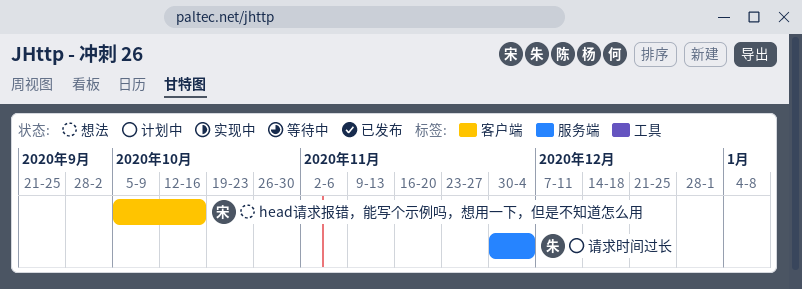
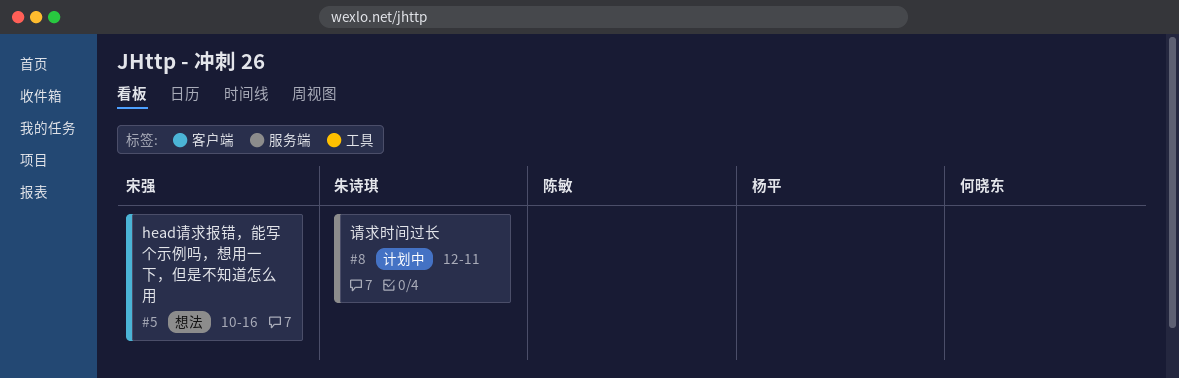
请求时间过长, due: Dec 4 -> Dec 11

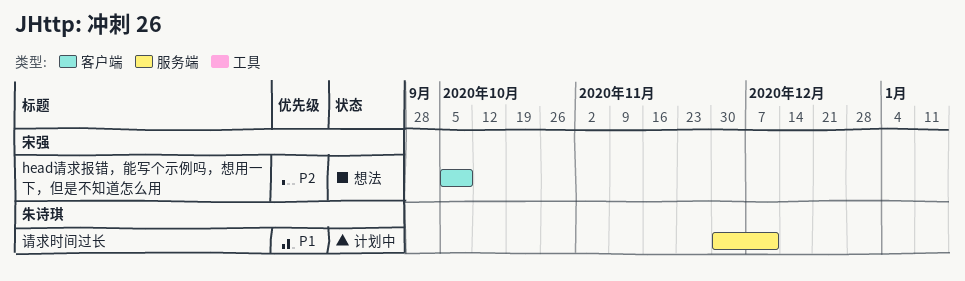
head请求报错，能写个示例吗，想用一下，但是不知道怎么用, due: Oct 16 -> Oct 9

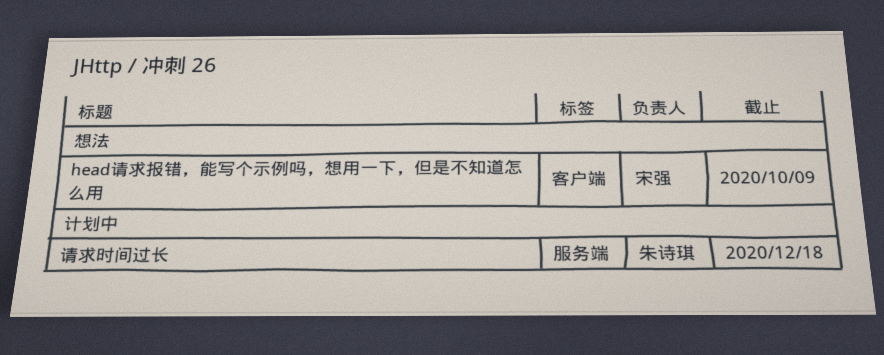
请求时间过长, due: Dec 11 -> Dec 18

